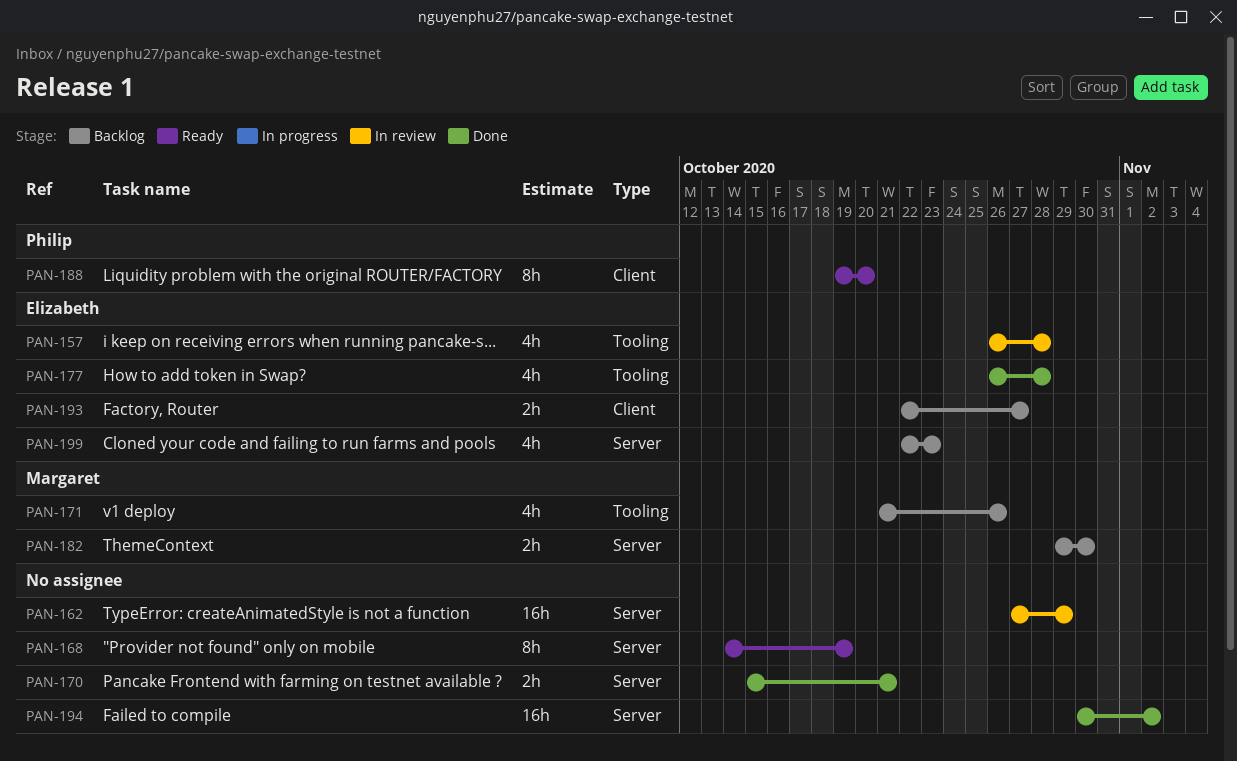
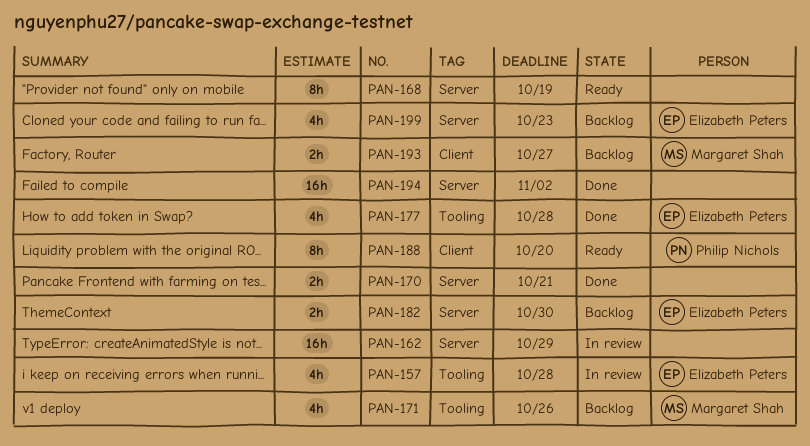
PAN-182, owner: Margaret Shah -> Elizabeth Peters
PAN-193, owner: Elizabeth Peters -> Margaret Shah

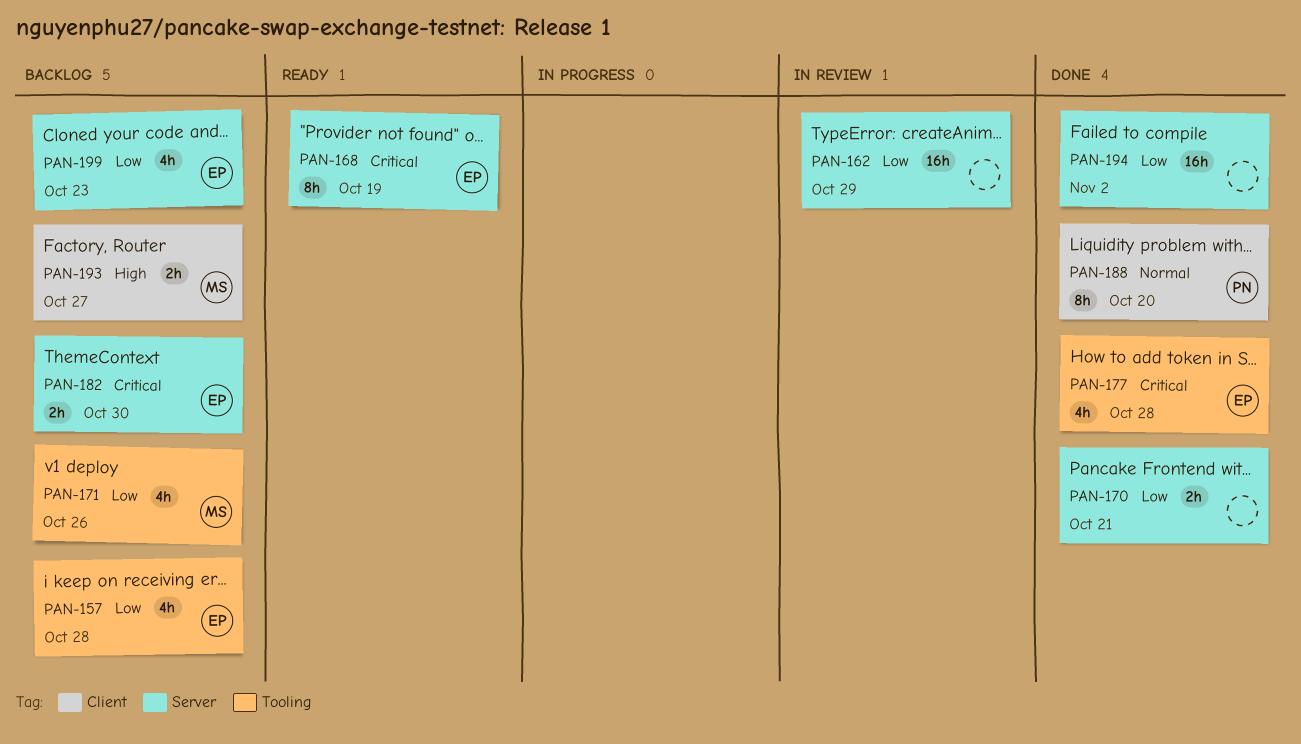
PAN-157, status: In review -> Backlog
PAN-168, owner: none -> Elizabeth Peters
PAN-188, status: Ready -> Done

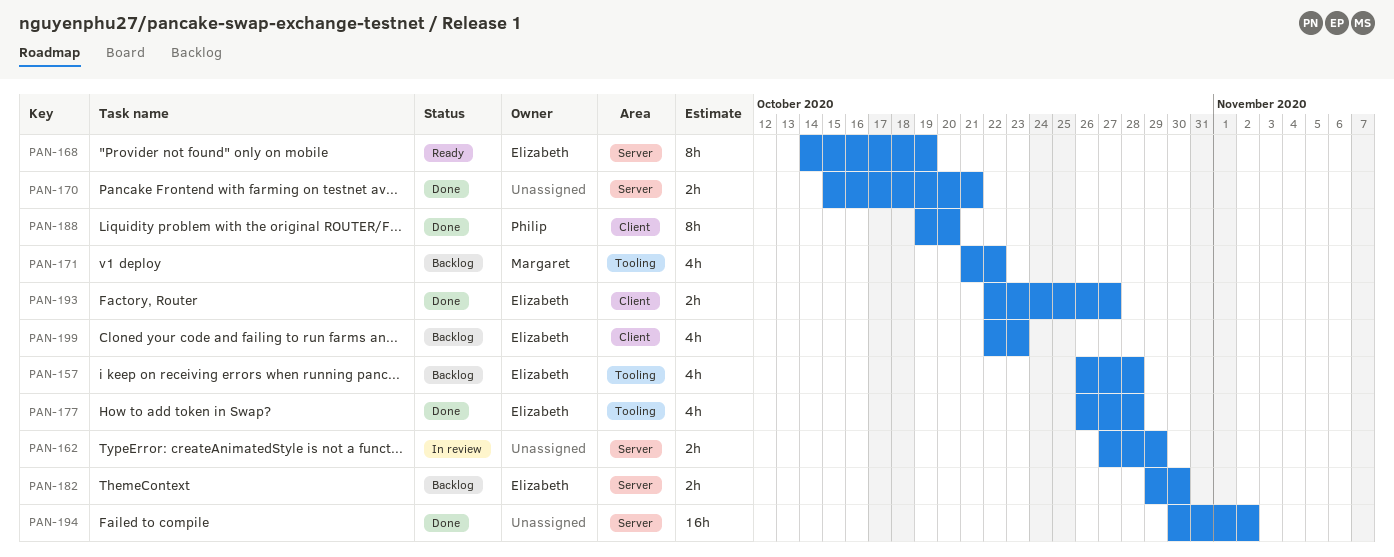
PAN-162, estimate: 16h -> 2h
PAN-171, due: Oct 26 -> Oct 22
PAN-193, status: Backlog -> Done
PAN-193, owner: Margaret -> Elizabeth
PAN-199, label: Server -> Client

